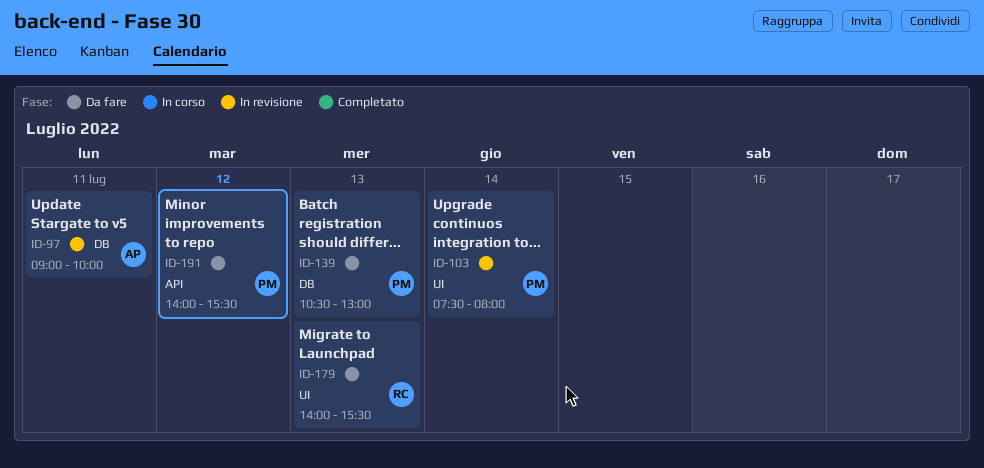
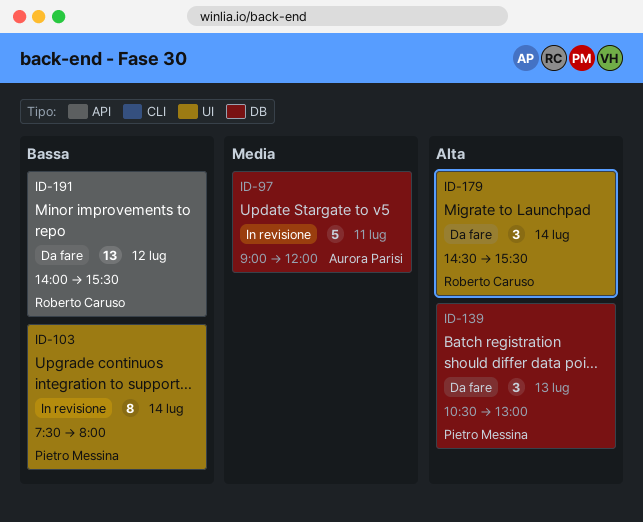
ID-97, ends: 10:00 -> 12:00
ID-179, day: Jul 13 -> Jul 14
ID-179, begins: 14:00 -> 14:30
ID-191, owner: Pietro Messina -> Roberto Caruso

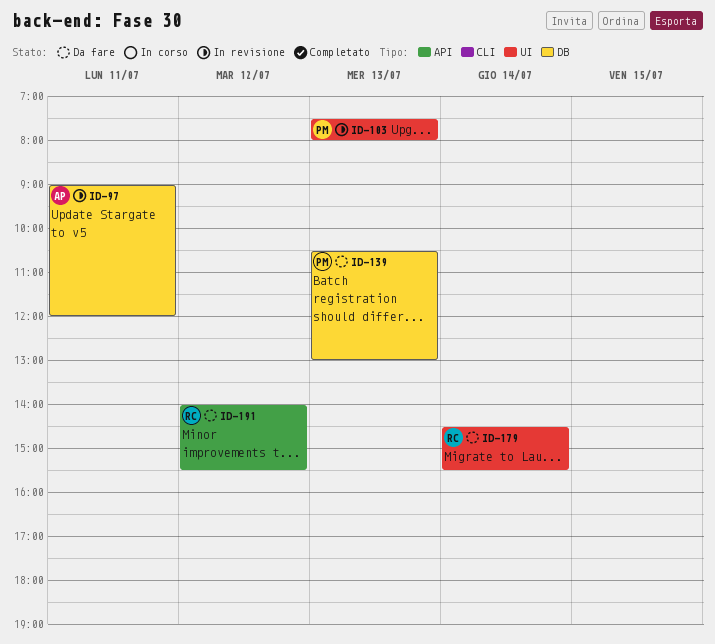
ID-103, day: Jul 14 -> Jul 13

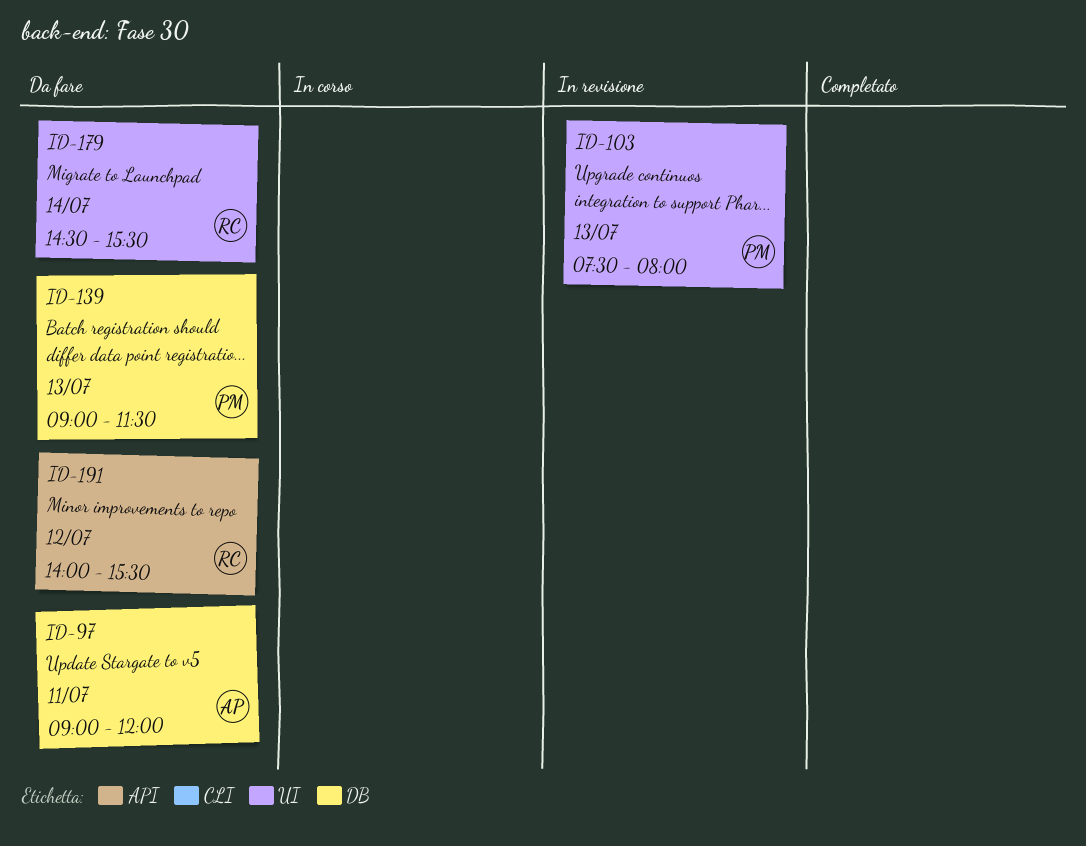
ID-97, status: In revisione -> Da fare
ID-139, begins: 10:30 -> 09:00
ID-139, ends: 13:00 -> 11:30

